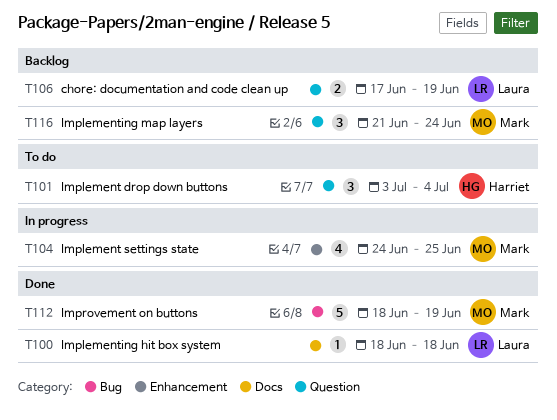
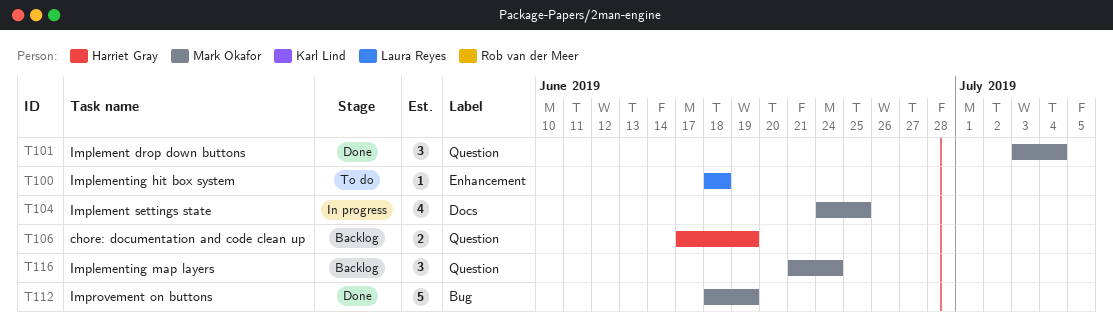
T100, status: Done -> To do
T100, label: Docs -> Enhancement
T101, status: To do -> Done
T101, owner: Harriet Gray -> Mark Okafor
T104, label: Enhancement -> Docs
T106, owner: Laura Reyes -> Harriet Gray

